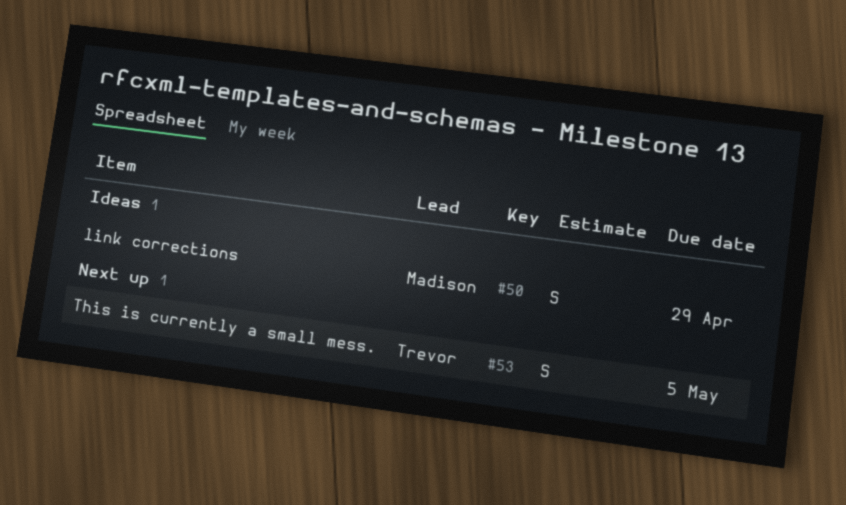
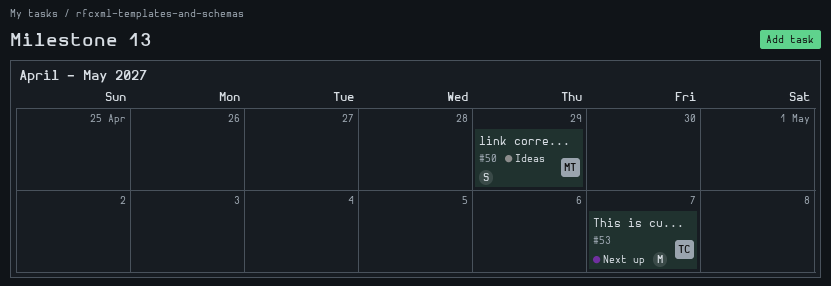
#53, estimate: S -> M
#53, due: May 5 -> May 7

